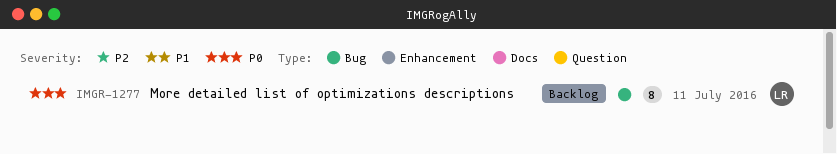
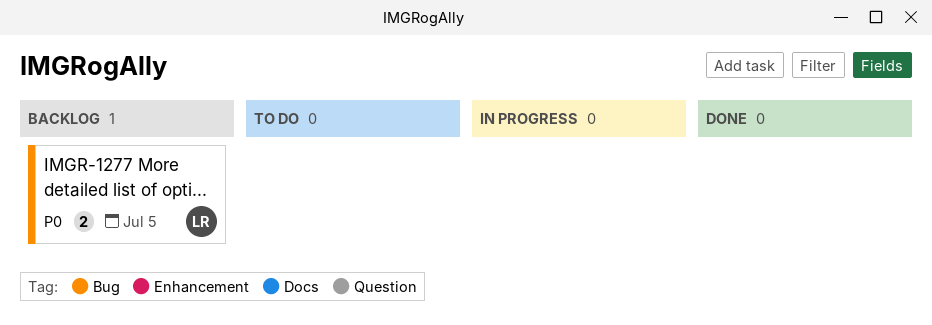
IMGR-1277, estimate: 8 -> 2
IMGR-1277, due: Jul 11 -> Jul 5

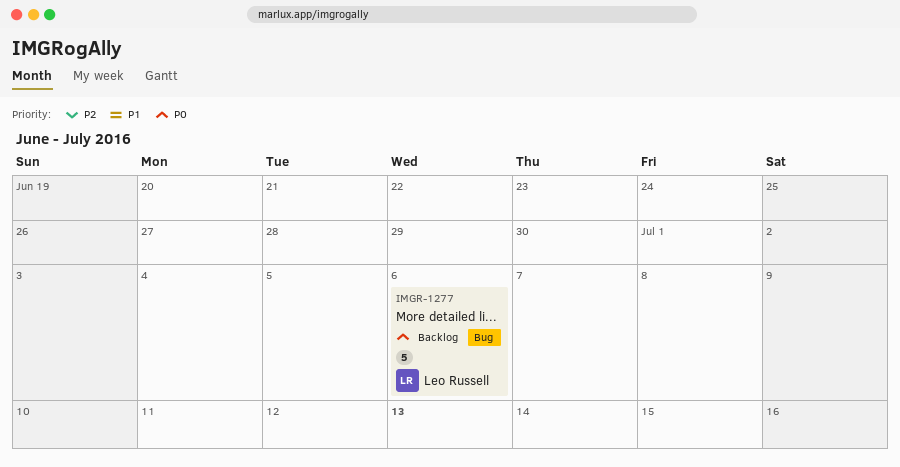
IMGR-1277, estimate: 2 -> 5
IMGR-1277, due: Jul 5 -> Jul 6

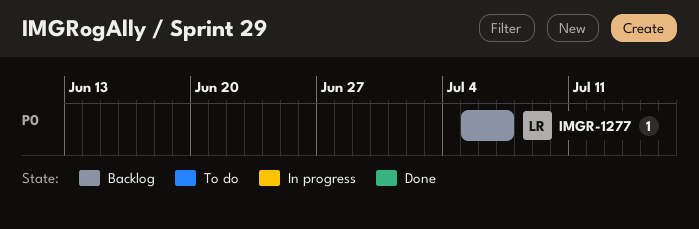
IMGR-1277, estimate: 5 -> 1
IMGR-1277, due: Jul 6 -> Jul 7

